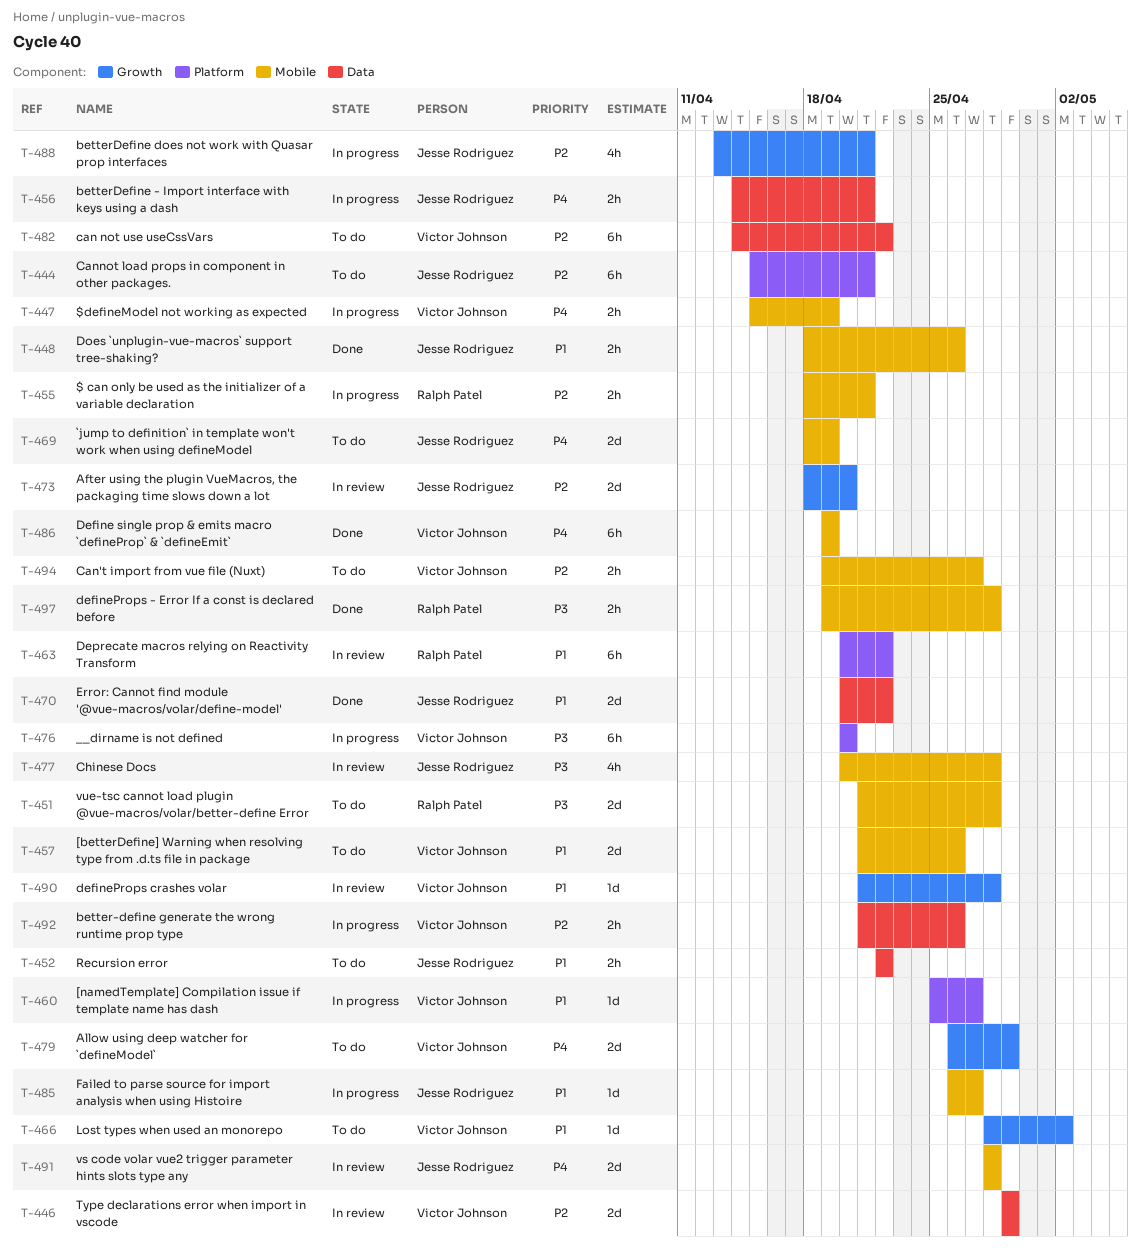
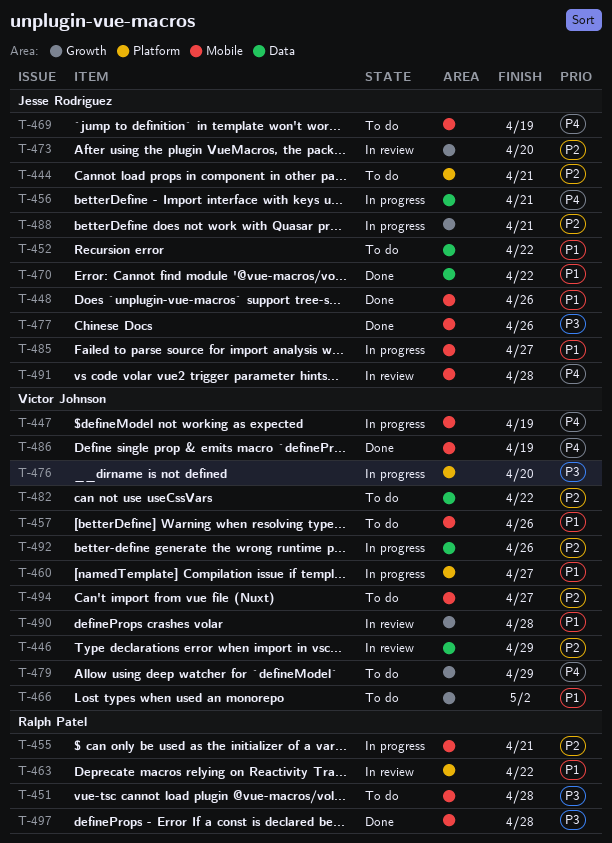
T-477, status: In review -> Done
T-477, due: Apr 28 -> Apr 26

